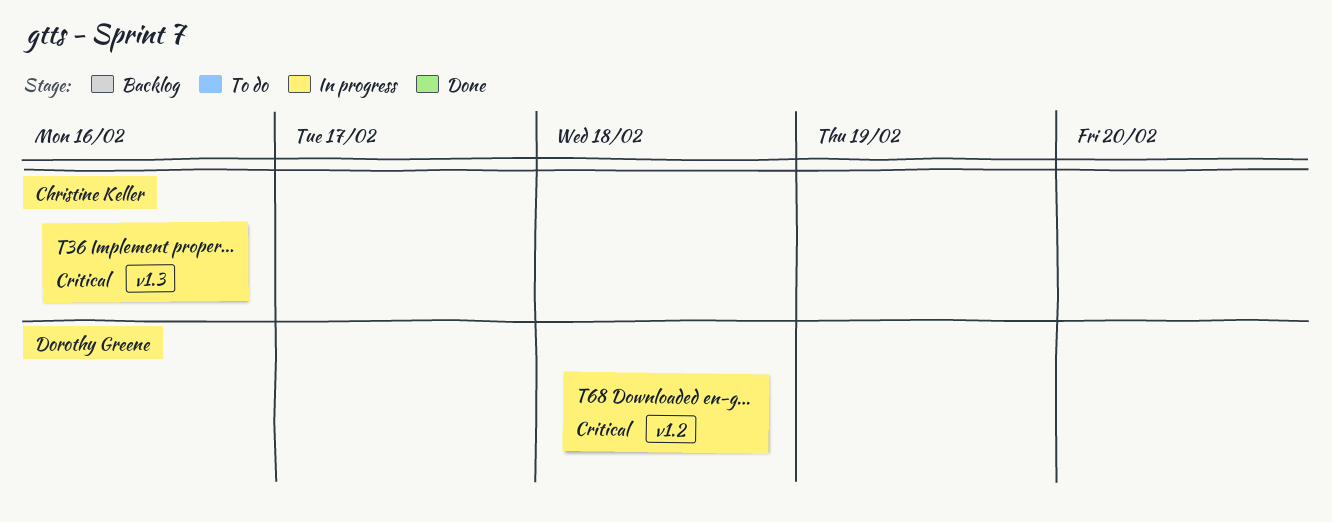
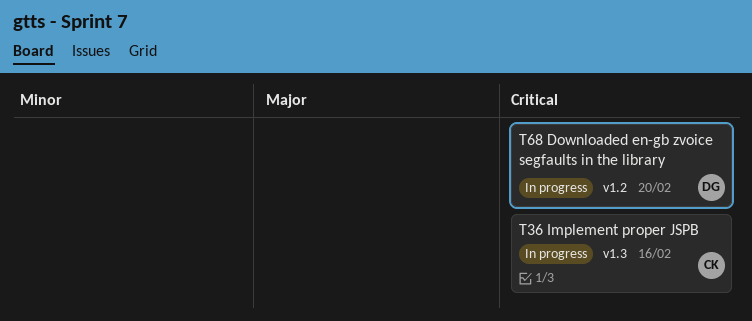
T68, due: Feb 18 -> Feb 20

